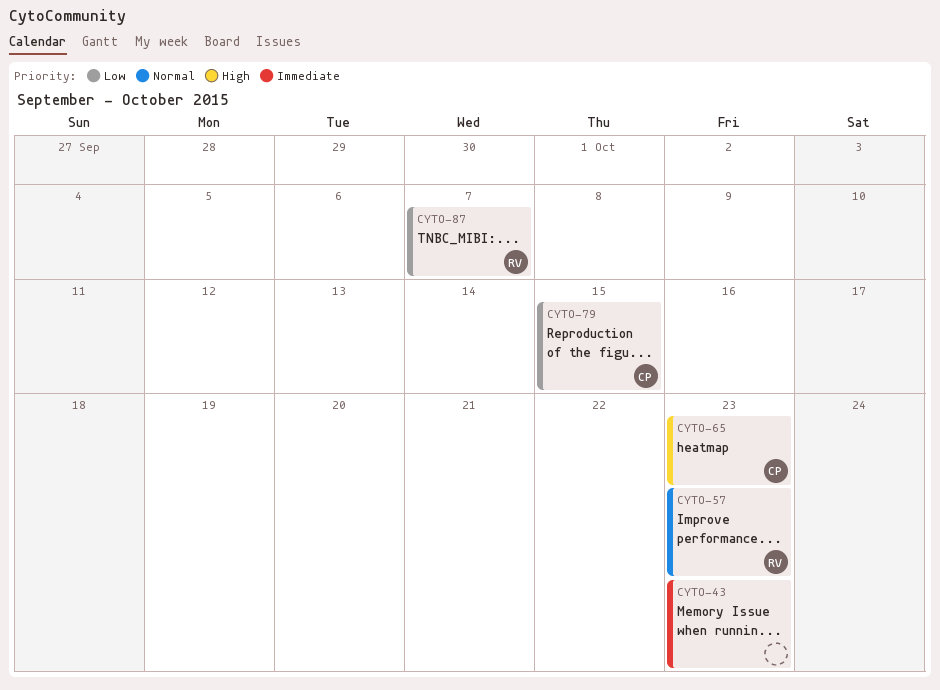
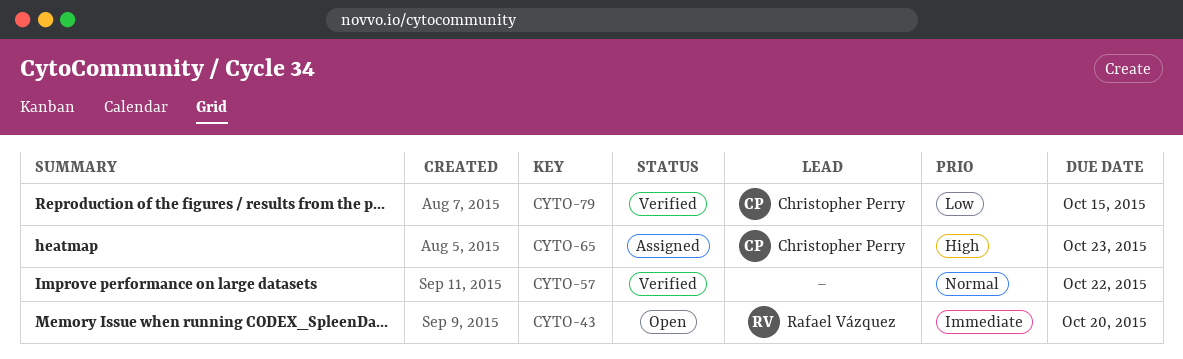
CYTO-43, owner: none -> Rafael Vázquez
CYTO-43, due: Oct 23 -> Oct 20
CYTO-57, owner: Rafael Vázquez -> none
CYTO-57, due: Oct 23 -> Oct 22
CYTO-87: present -> none

